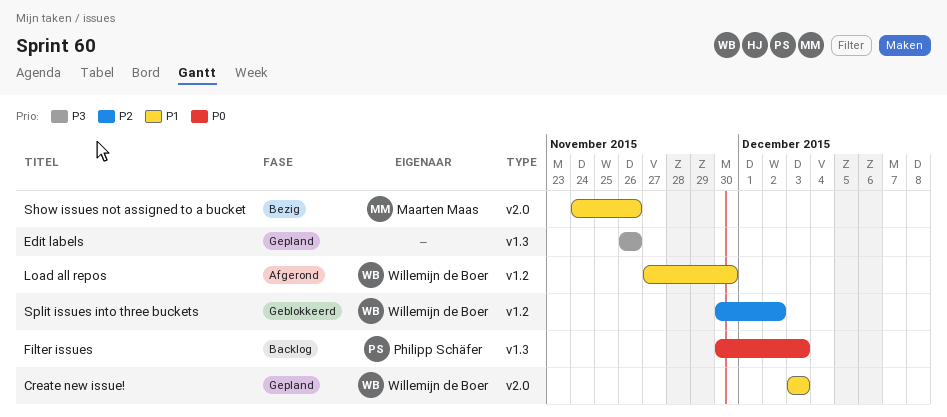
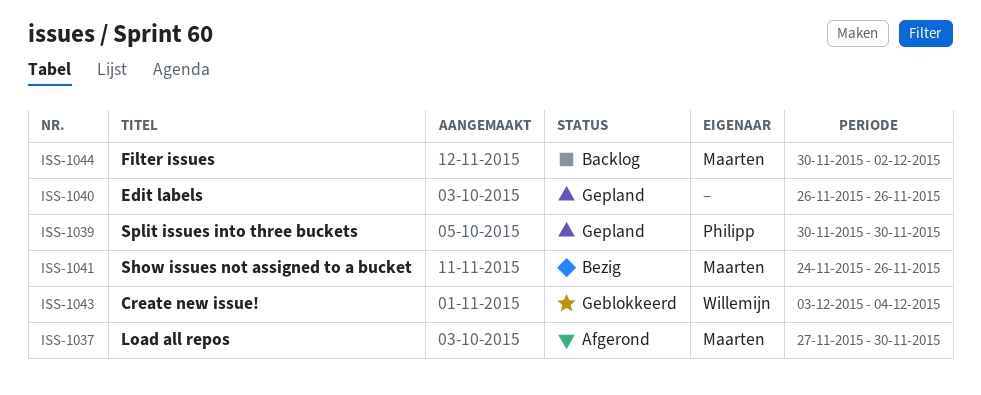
Create new issue!, status: Gepland -> Geblokkeerd
Create new issue!, due: Dec 3 -> Dec 4
Filter issues, owner: Philipp Schäfer -> Maarten Maas
Filter issues, due: Dec 3 -> Dec 2
Load all repos, owner: Willemijn de Boer -> Maarten Maas
Split issues into three buckets, status: Geblokkeerd -> Gepland
Split issues into three buckets, owner: Willemijn de Boer -> Philipp Schäfer
Split issues into three buckets, due: Dec 2 -> Nov 30

